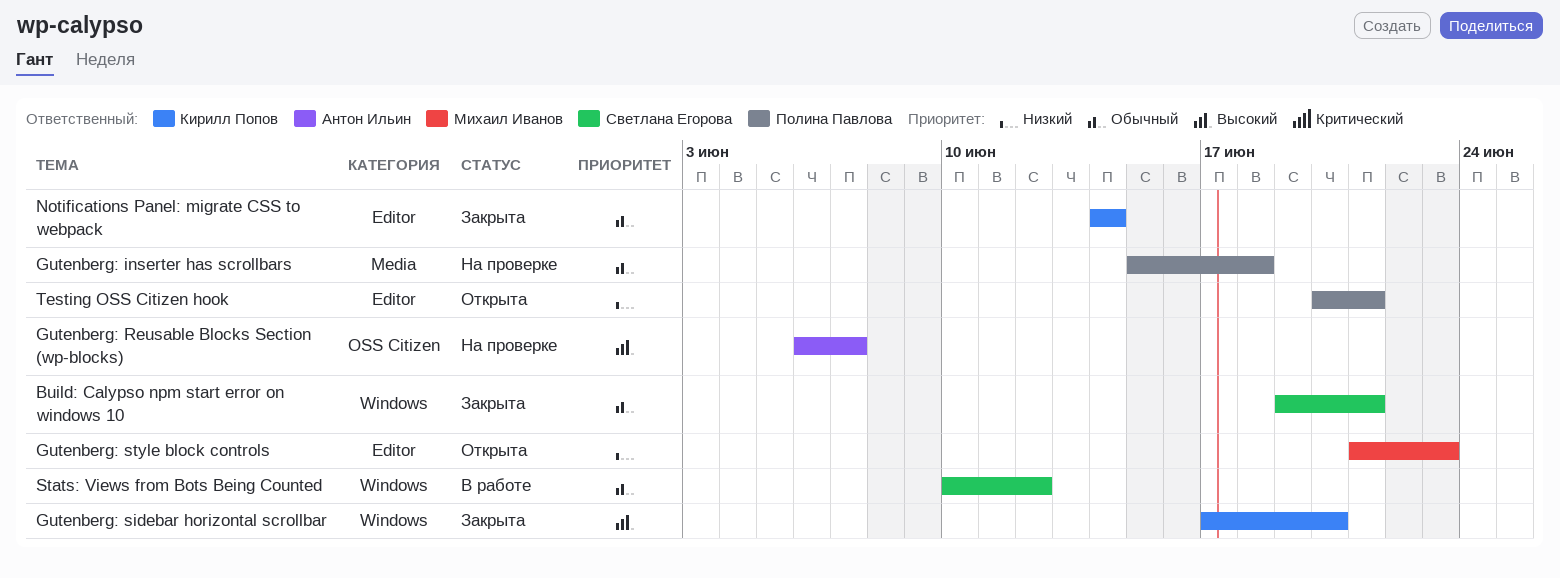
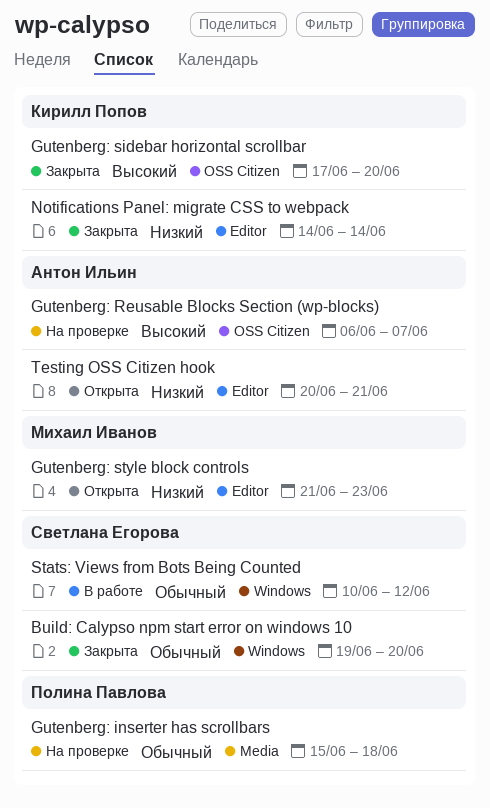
Build: Calypso npm start error on windows 10, due: Jun 21 -> Jun 20
Gutenberg: sidebar horizontal scrollbar, label: Windows -> OSS Citizen
Notifications Panel: migrate CSS to webpack, priority: Обычный -> Низкий
Testing OSS Citizen hook, owner: Полина Павлова -> Антон Ильин

